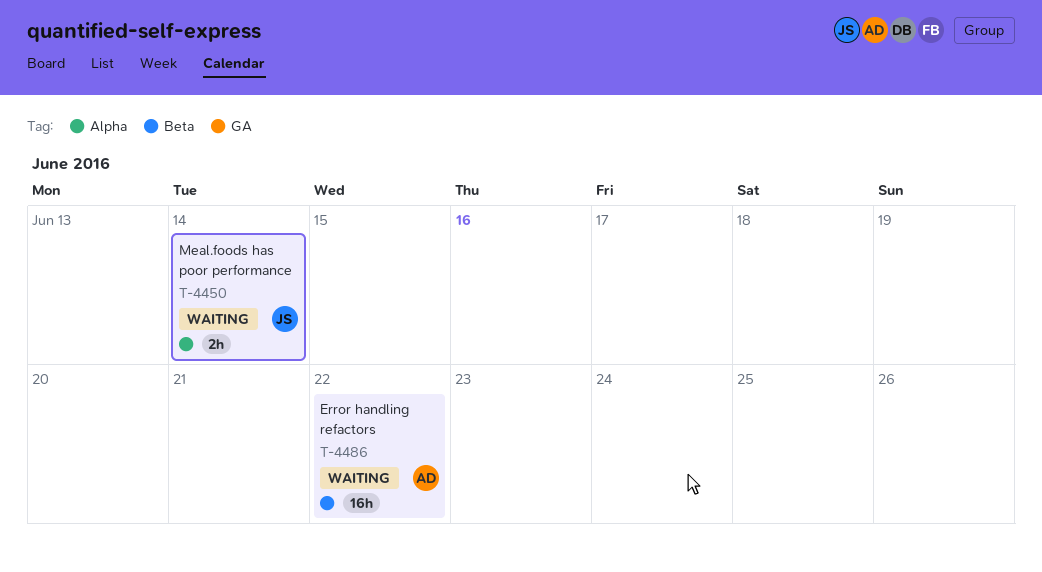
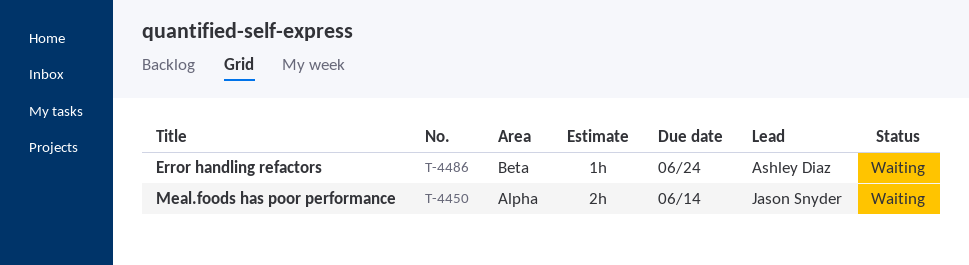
T-4486, estimate: 16h -> 1h
T-4486, due: Jun 22 -> Jun 24

